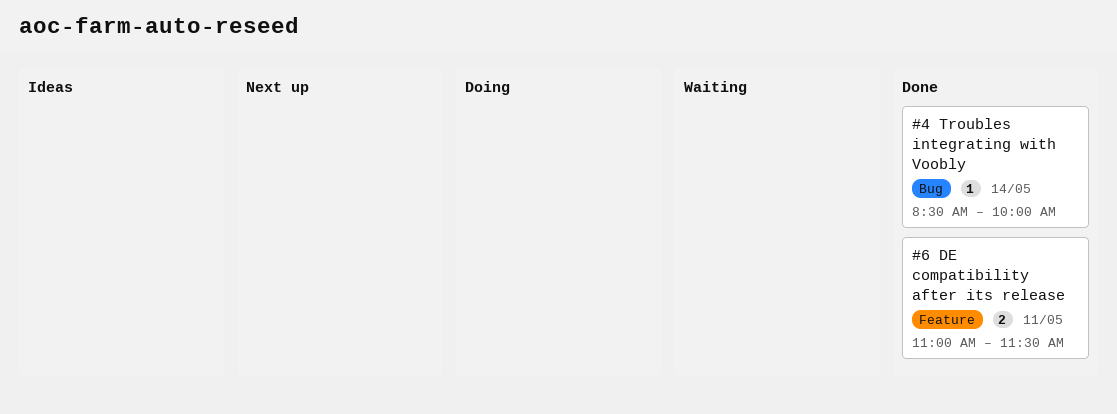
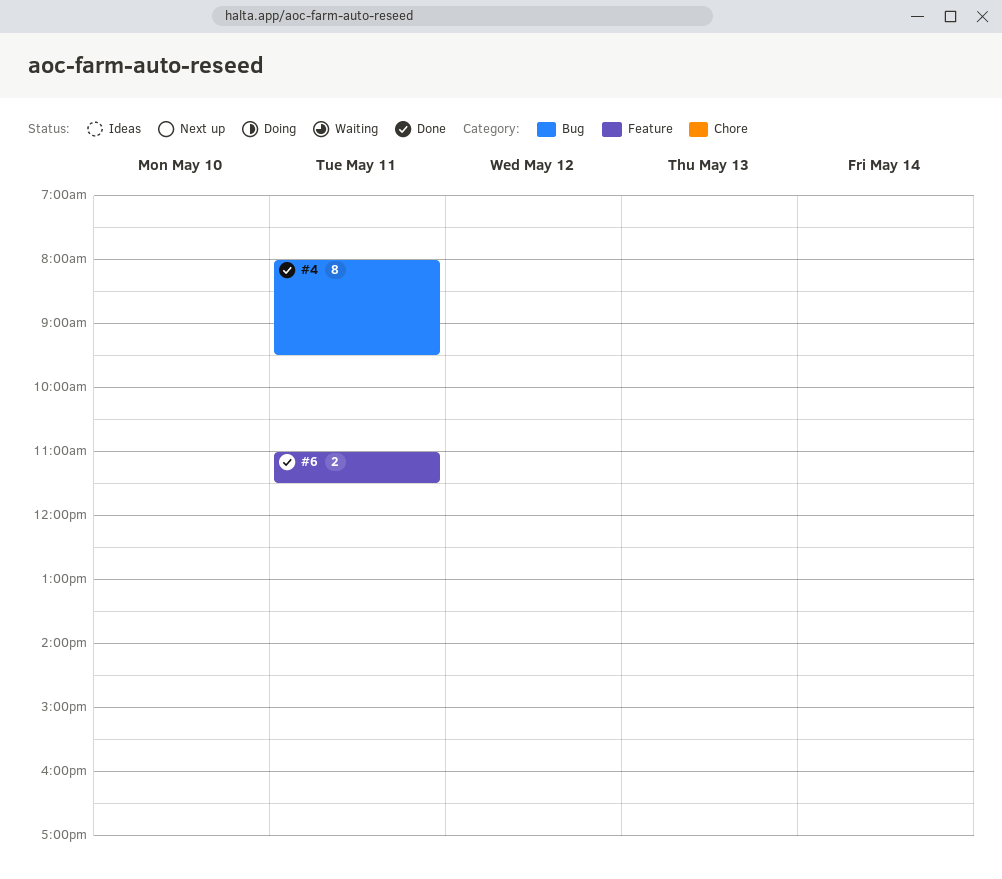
#4, estimate: 1 -> 8
#4, day: May 14 -> May 11
#4, begins: 08:30 -> 08:00
#4, ends: 10:00 -> 09:30

